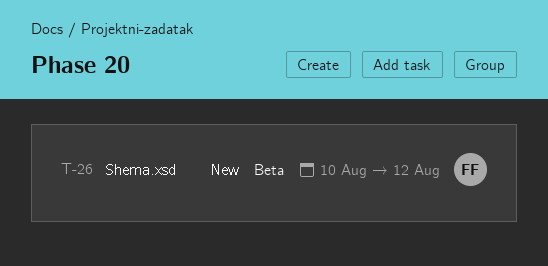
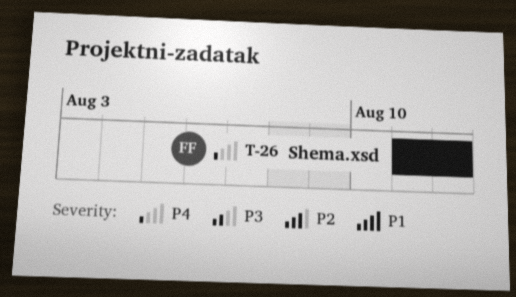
T-26, start: Aug 10 -> Aug 11

